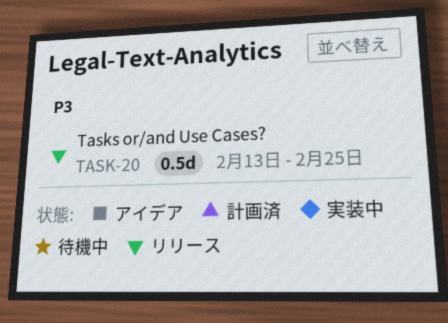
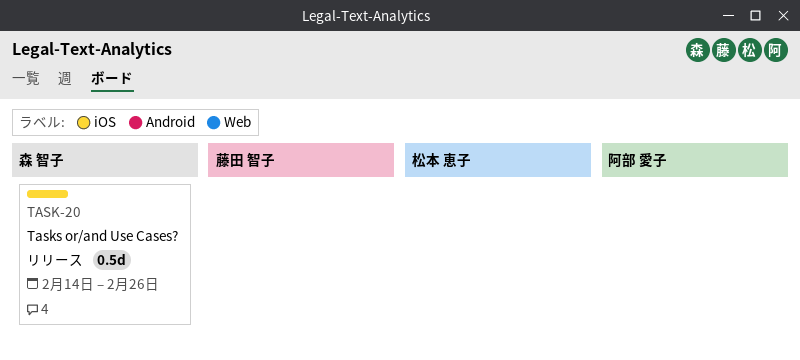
TASK-20, start: Feb 13 -> Feb 14
TASK-20, due: Feb 25 -> Feb 26

